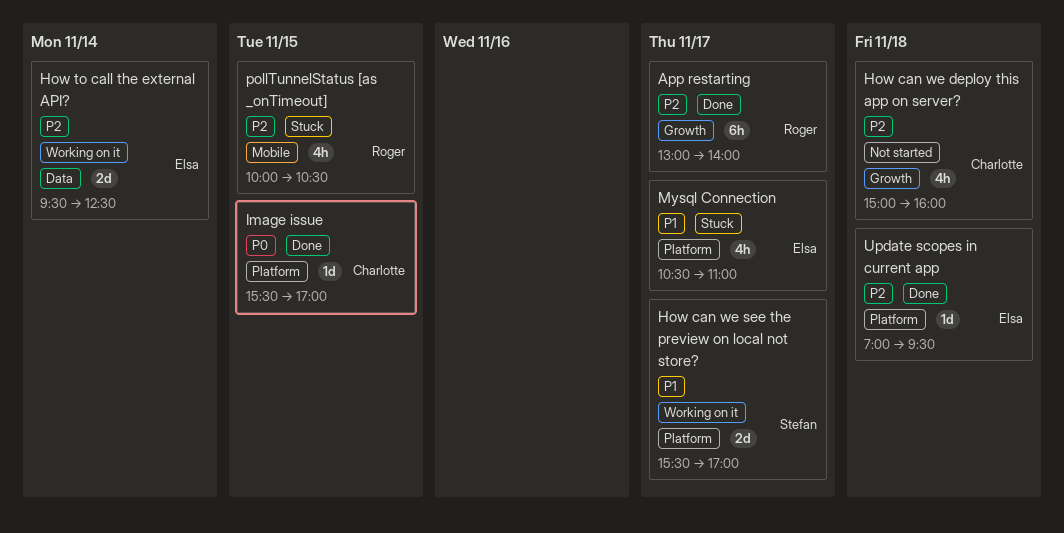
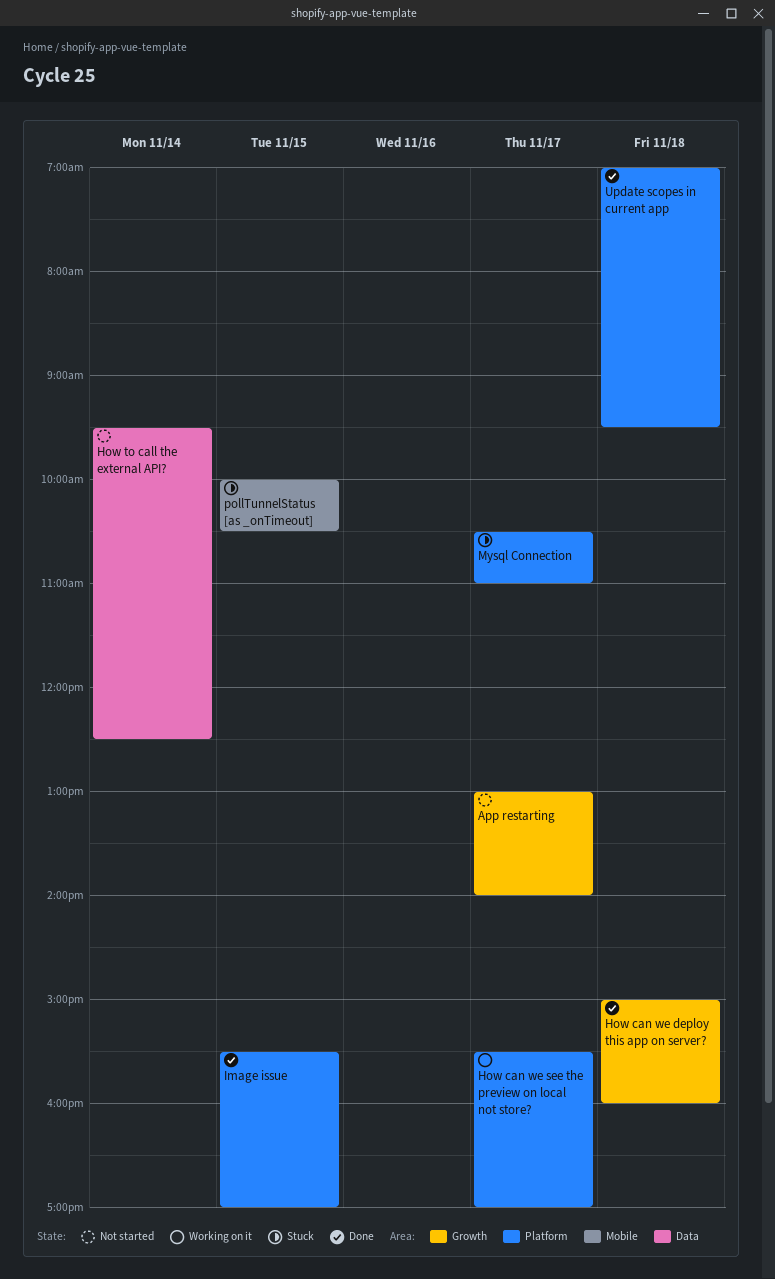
App restarting, status: Done -> Not started
How can we deploy this app on server?, status: Not started -> Done
How to call the external API?, status: Working on it -> Not started

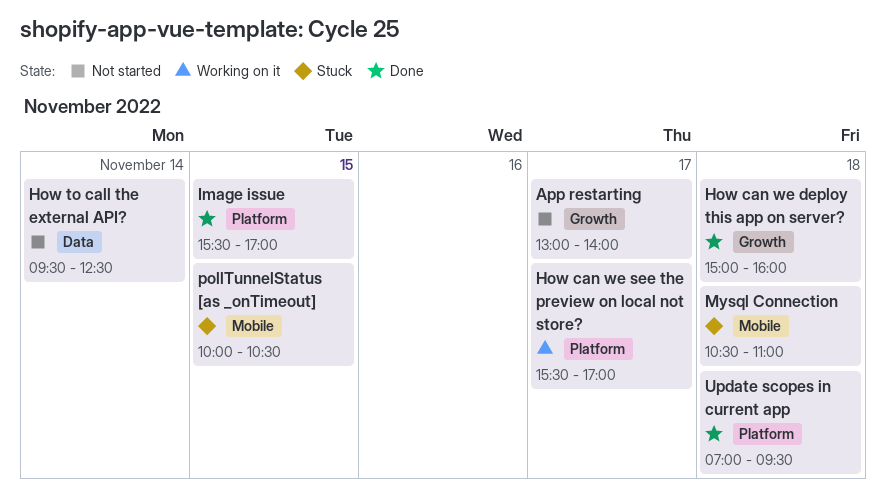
Mysql Connection, label: Platform -> Mobile
Mysql Connection, day: Nov 17 -> Nov 18

